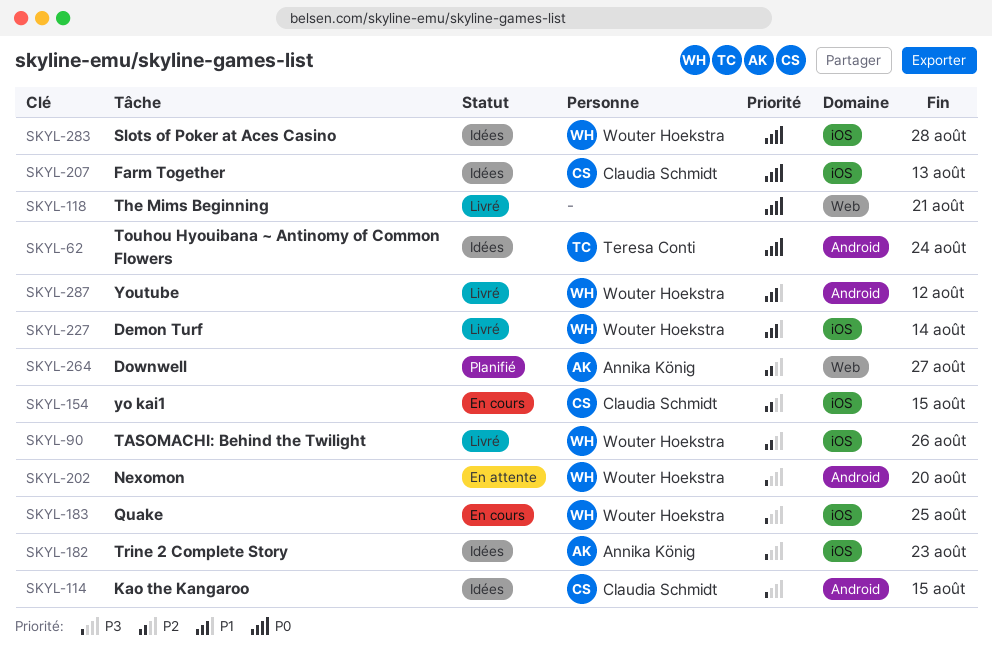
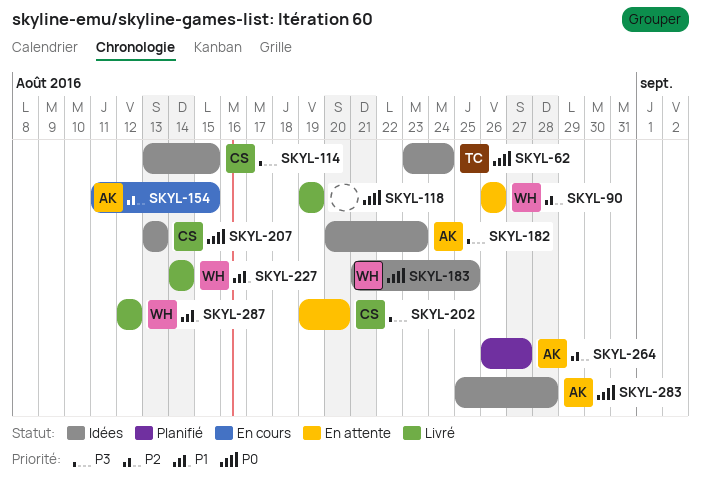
SKYL-90, status: Livré -> En attente
SKYL-118, due: Aug 21 -> Aug 19
SKYL-154, owner: Claudia Schmidt -> Annika König
SKYL-183, status: En cours -> Idées
SKYL-183, priority: P3 -> P0
SKYL-202, owner: Wouter Hoekstra -> Claudia Schmidt
SKYL-283, owner: Wouter Hoekstra -> Annika König

